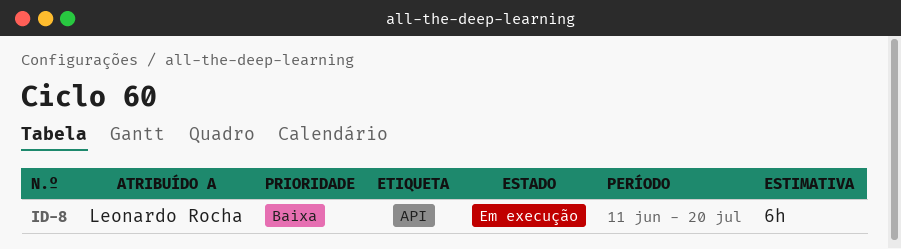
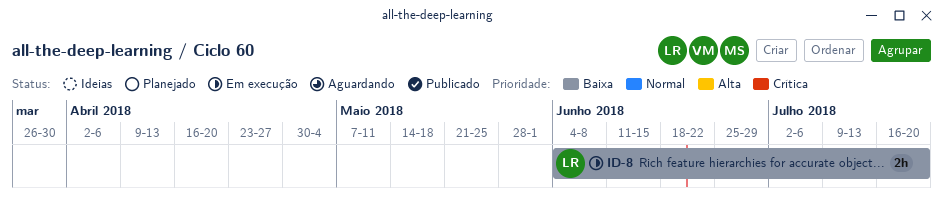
ID-8, estimate: 6h -> 2h
ID-8, start: Jun 11 -> Jun 4

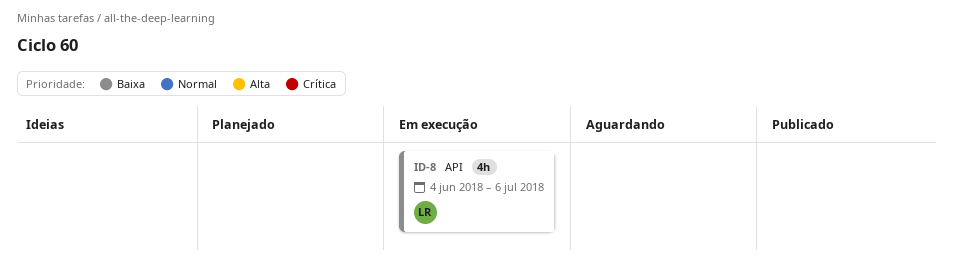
ID-8, estimate: 2h -> 4h
ID-8, due: Jul 20 -> Jul 6

